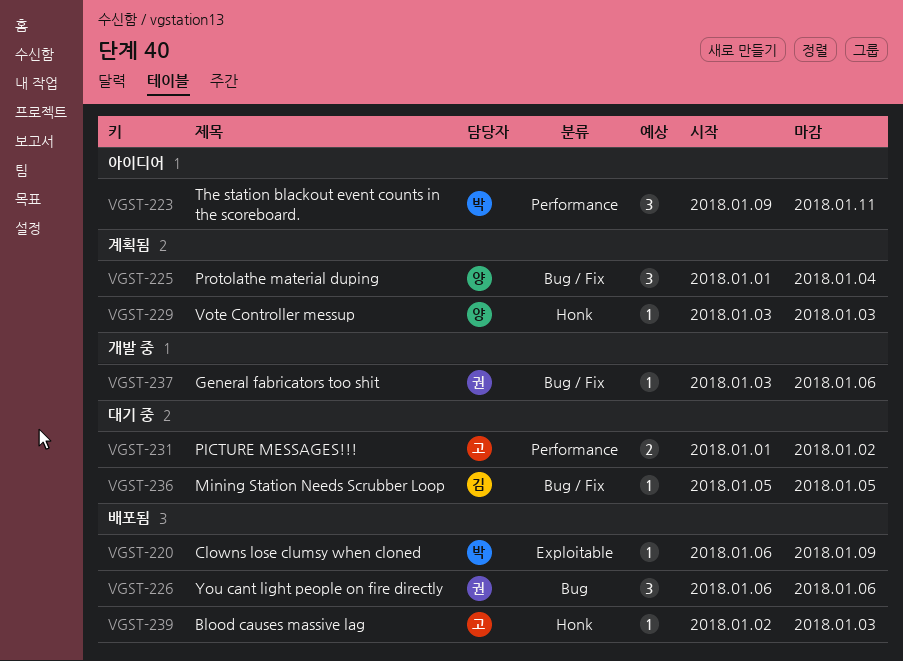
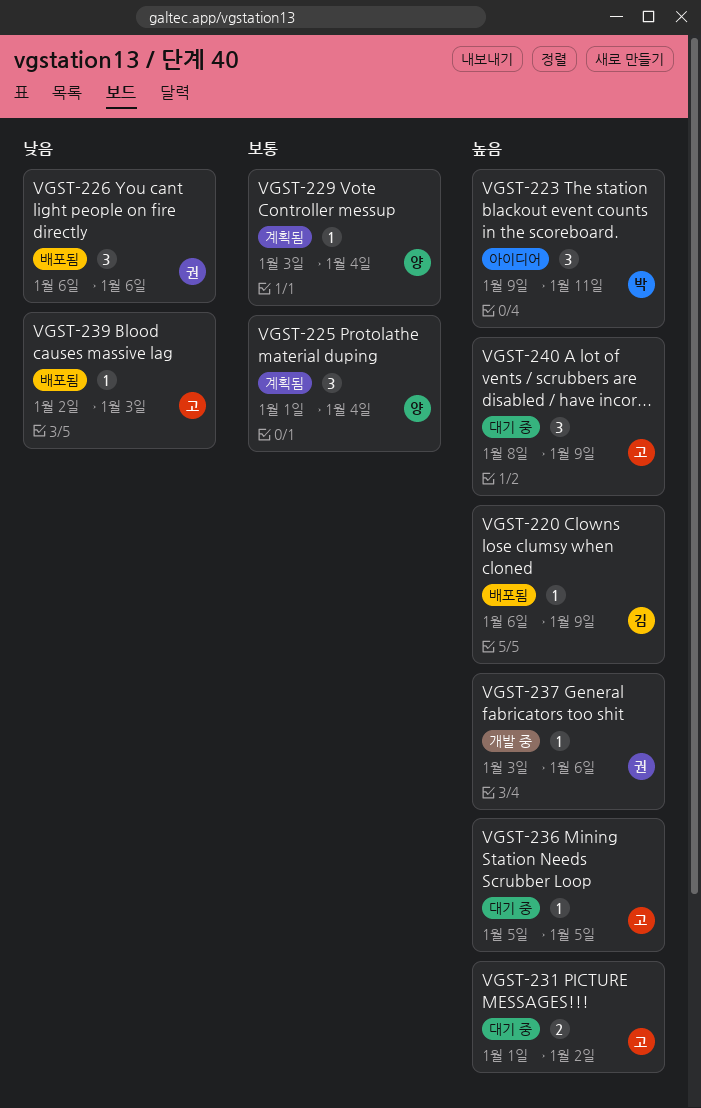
VGST-220, owner: 박 -> 김
VGST-229, due: Jan 3 -> Jan 4
VGST-236, owner: 김 -> 고
VGST-240: none -> present

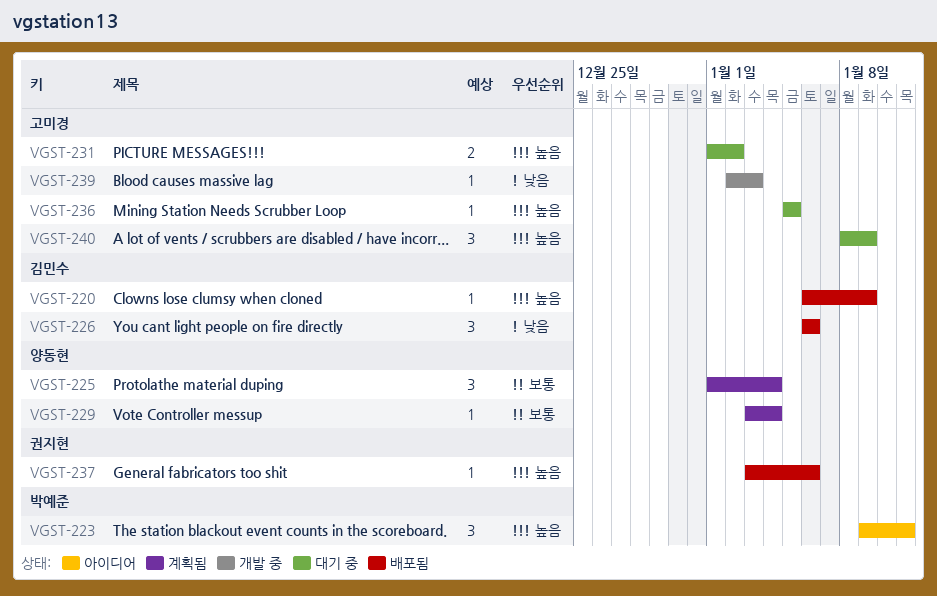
VGST-226, owner: 권지현 -> 김민수
VGST-237, status: 개발 중 -> 배포됨
VGST-239, status: 배포됨 -> 개발 중

